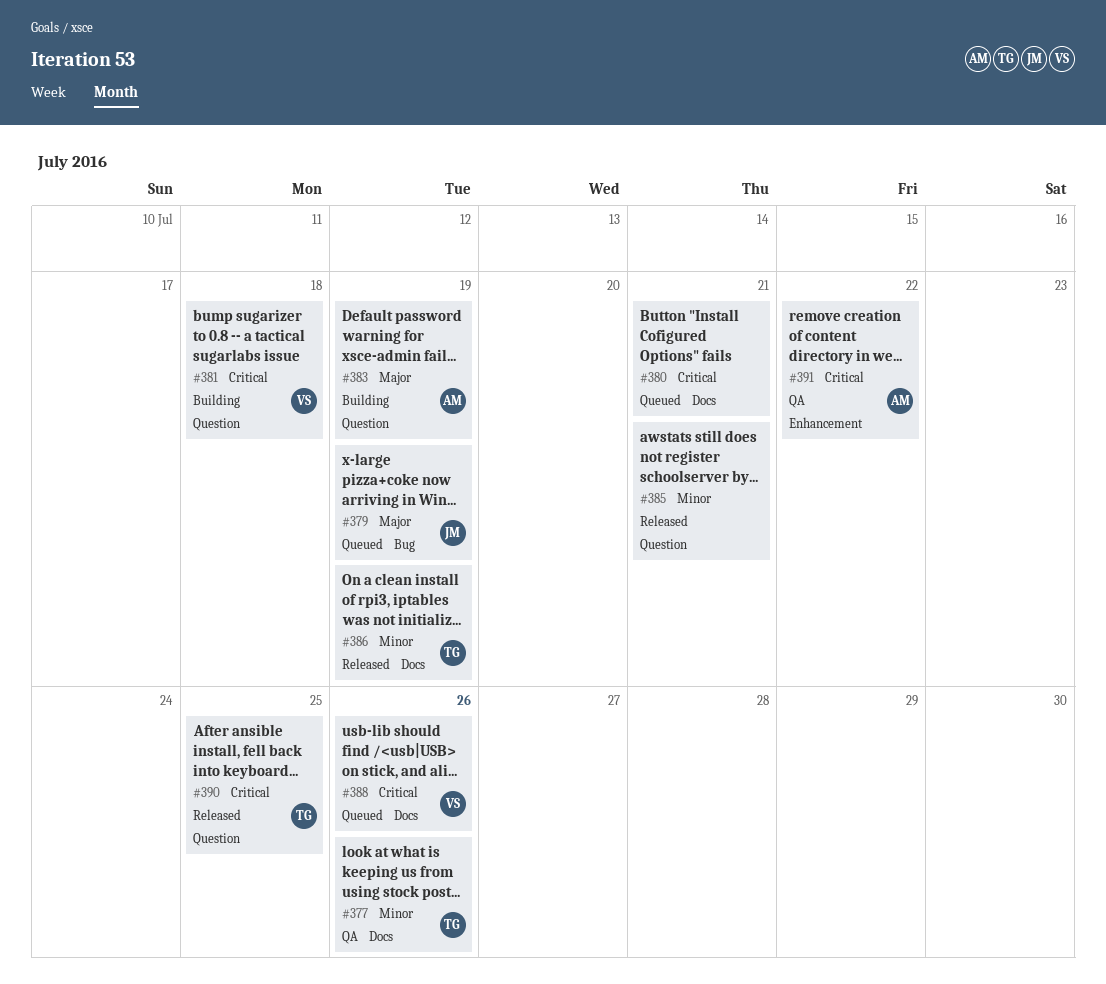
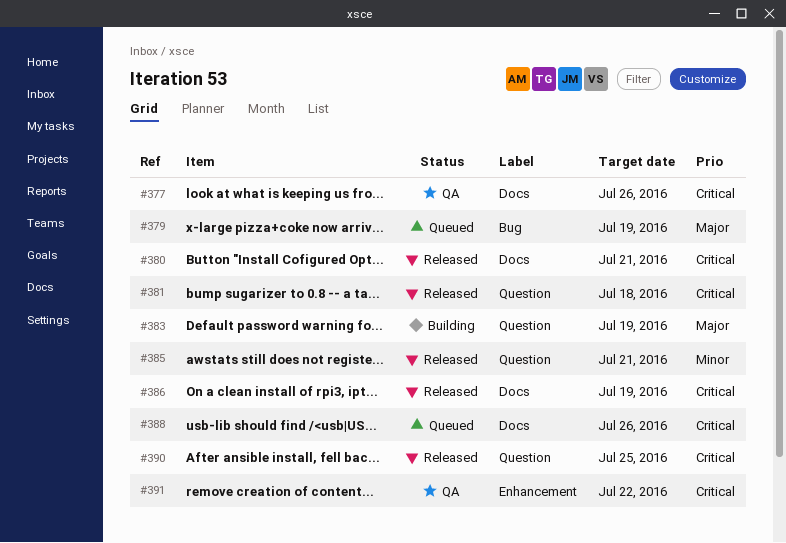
#377, priority: Minor -> Critical
#380, status: Queued -> Released
#381, status: Building -> Released
#386, priority: Minor -> Critical

